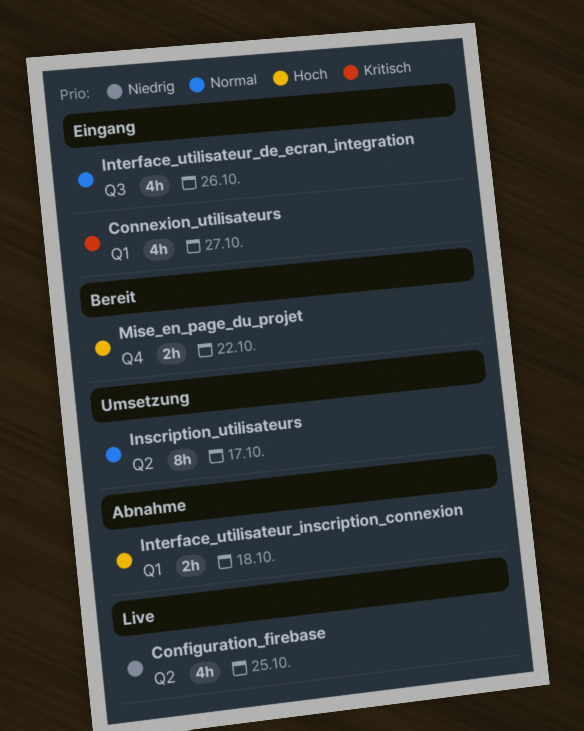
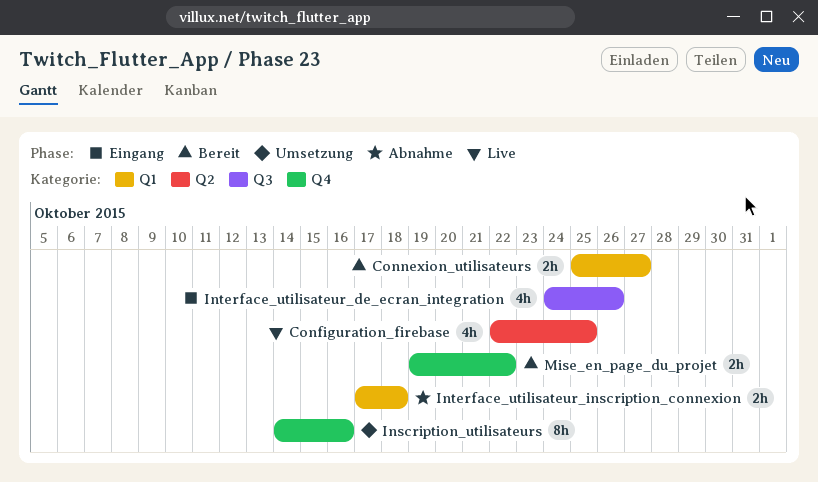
Connexion_utilisateurs, status: Eingang -> Bereit
Connexion_utilisateurs, estimate: 4h -> 2h
Inscription_utilisateurs, label: Q2 -> Q4
Inscription_utilisateurs, due: Oct 17 -> Oct 16

